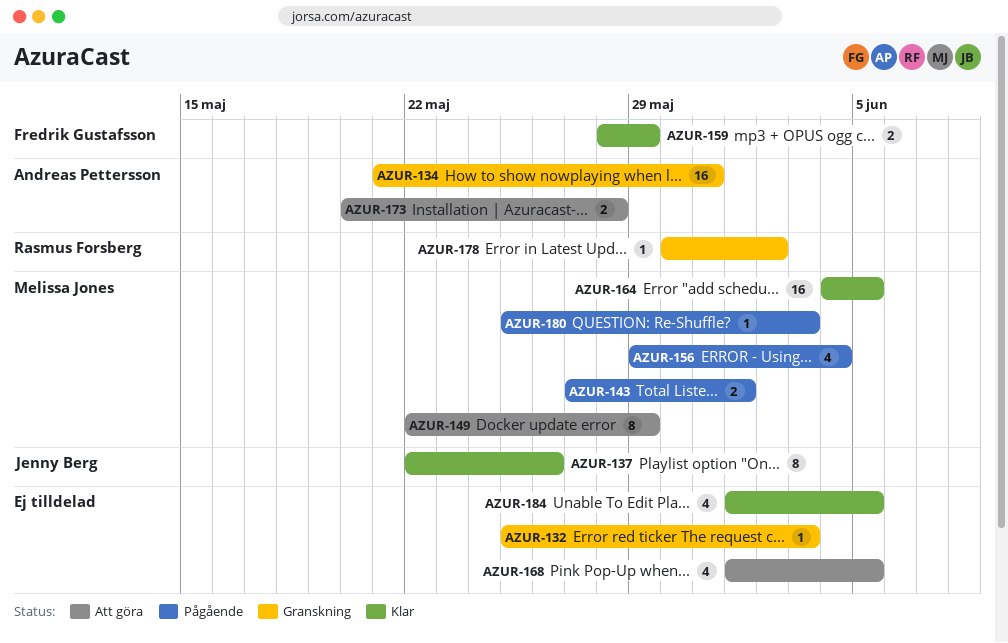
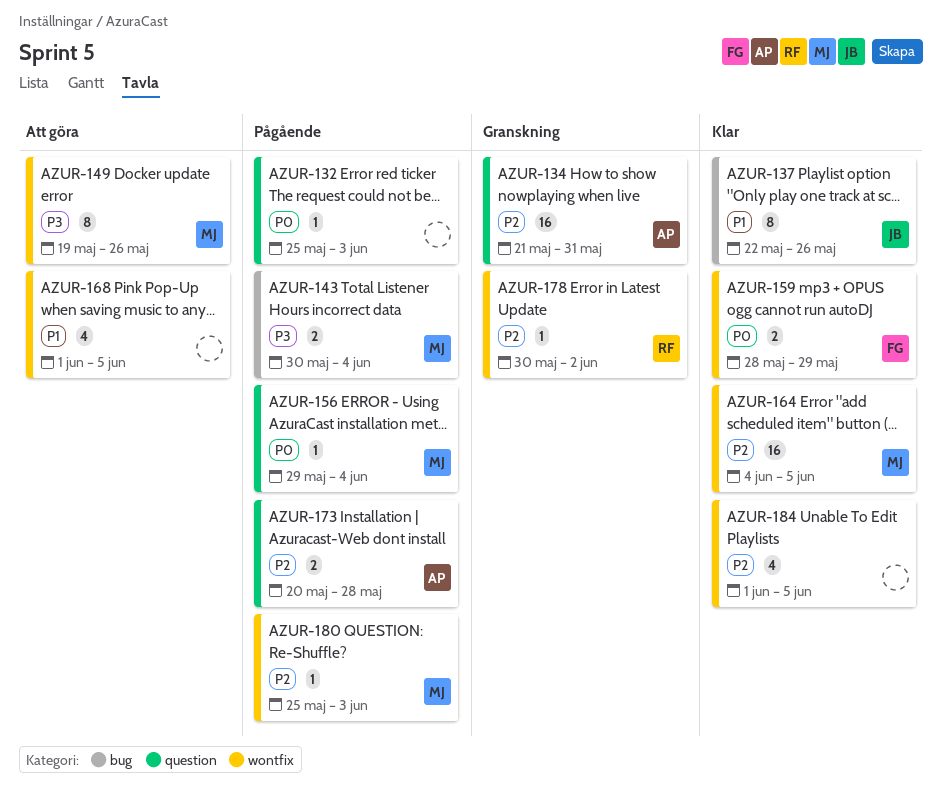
AZUR-132, status: Granskning -> Pågående
AZUR-143, start: May 27 -> May 30
AZUR-143, due: Jun 1 -> Jun 4
AZUR-149, start: May 22 -> May 19
AZUR-149, due: May 29 -> May 26
AZUR-156, estimate: 4 -> 1
AZUR-173, status: Att göra -> Pågående

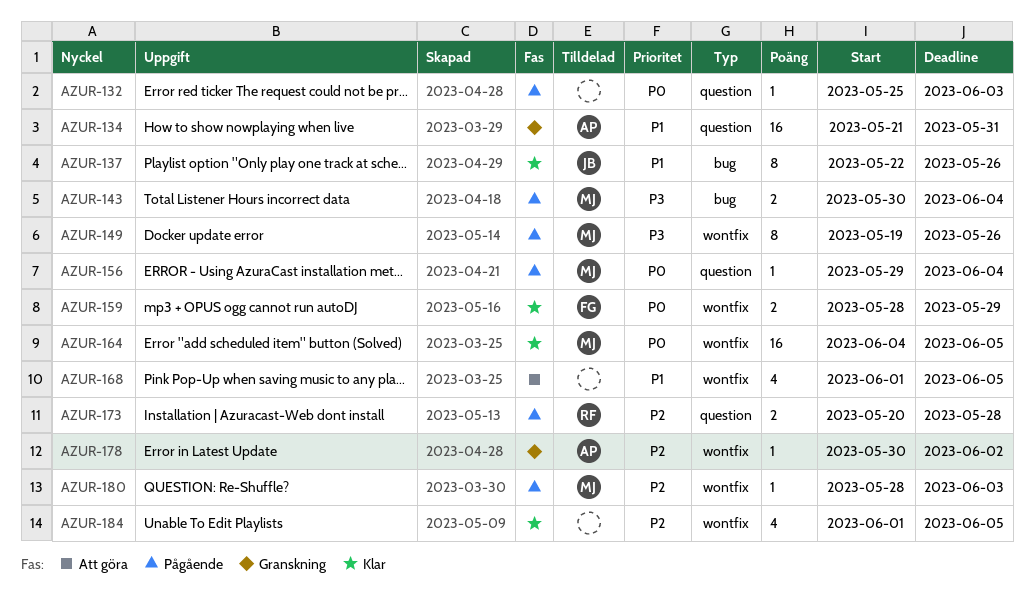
AZUR-134, priority: P2 -> P1
AZUR-149, status: Att göra -> Pågående
AZUR-164, priority: P2 -> P0
AZUR-173, owner: AP -> RF
AZUR-178, owner: RF -> AP
AZUR-180, start: May 25 -> May 28

